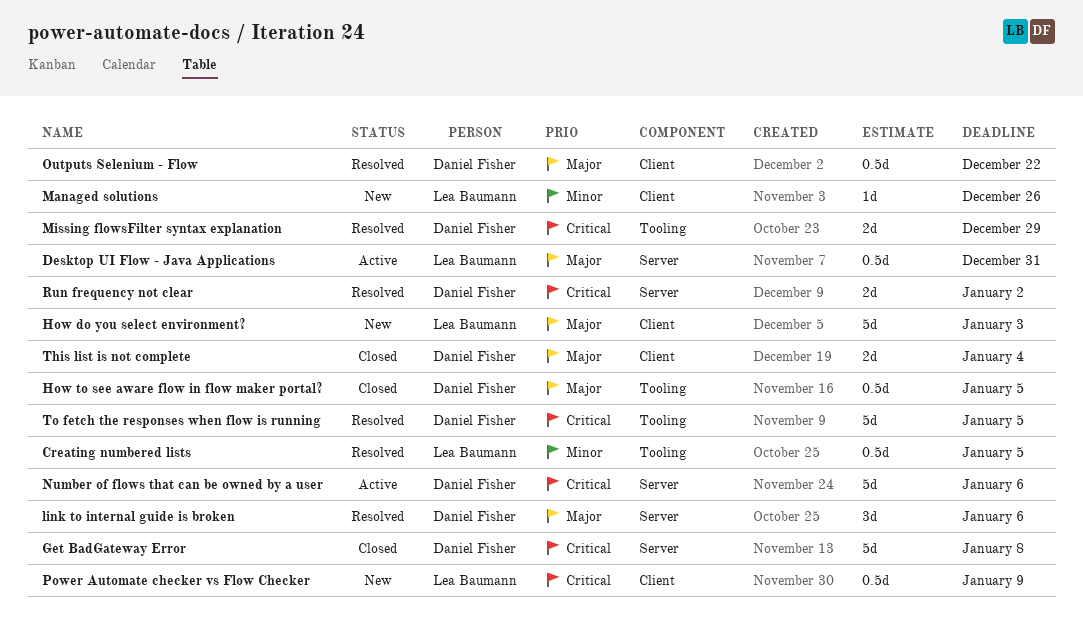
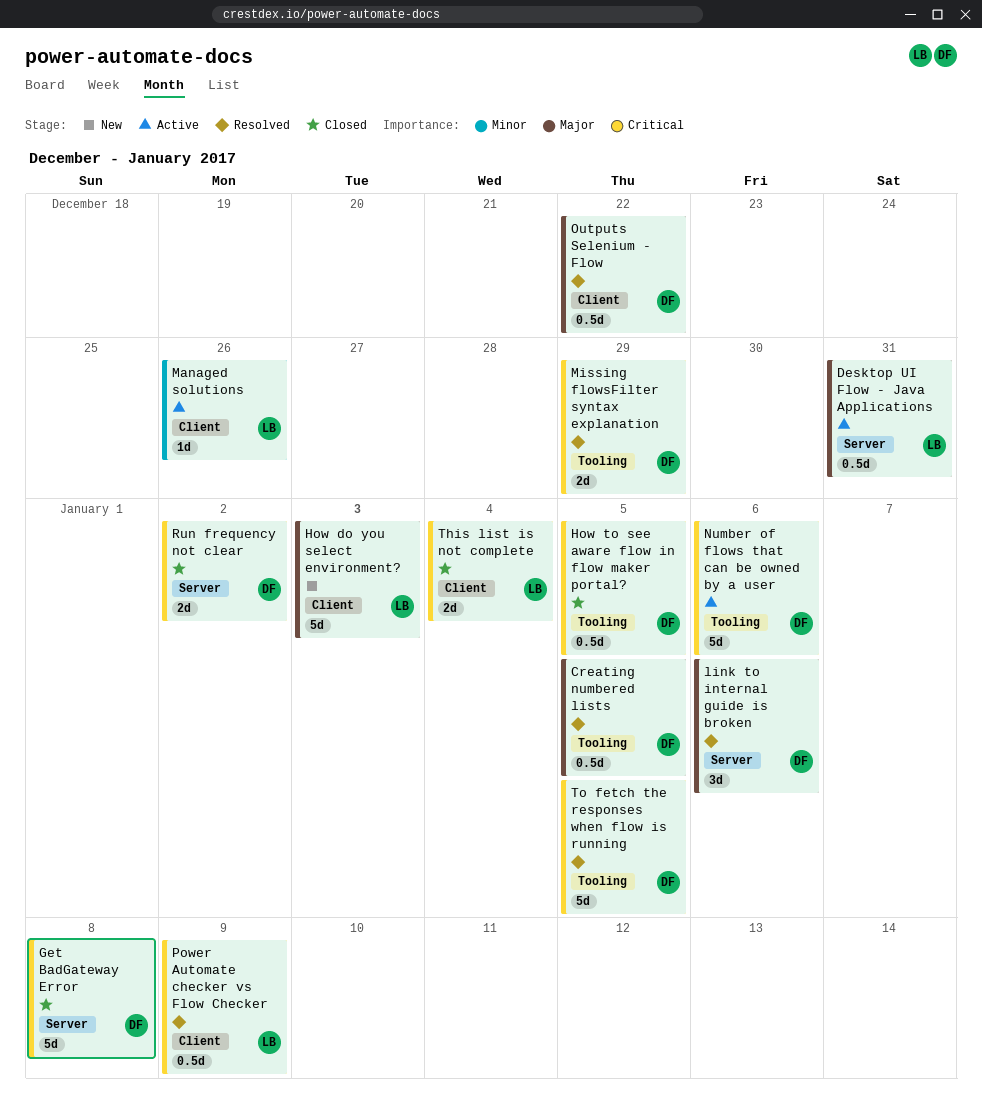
Creating numbered lists, owner: Lea Baumann -> Daniel Fisher
Creating numbered lists, priority: Minor -> Major
How to see aware flow in flow maker portal?, priority: Major -> Critical
Managed solutions, status: New -> Active
Number of flows that can be owned by a user, label: Server -> Tooling
Power Automate checker vs Flow Checker, status: New -> Resolved
Run frequency not clear, status: Resolved -> Closed
This list is not complete, owner: Daniel Fisher -> Lea Baumann
This list is not complete, priority: Major -> Critical

